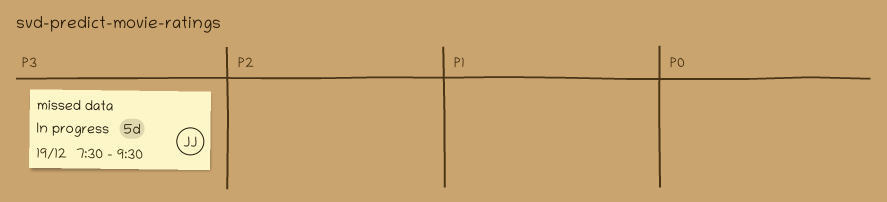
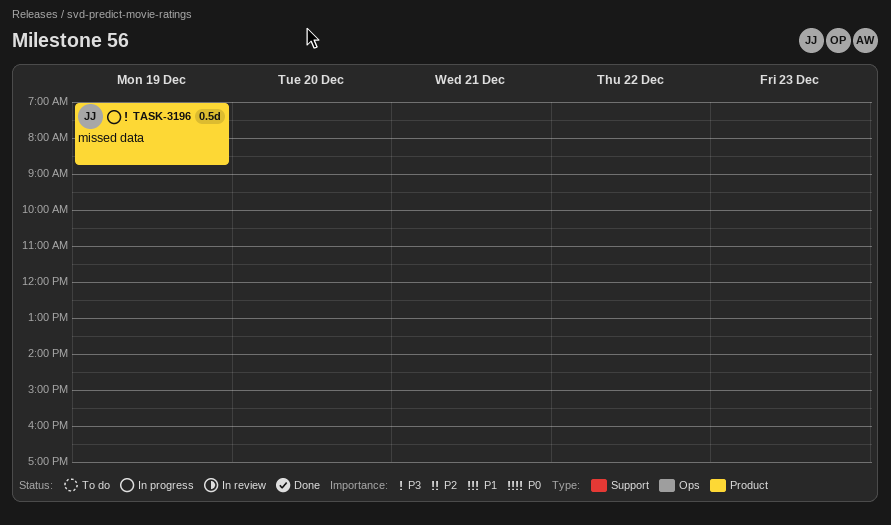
missed data, estimate: 5d -> 0.5d
missed data, begins: 07:30 -> 07:00
missed data, ends: 09:30 -> 08:45

